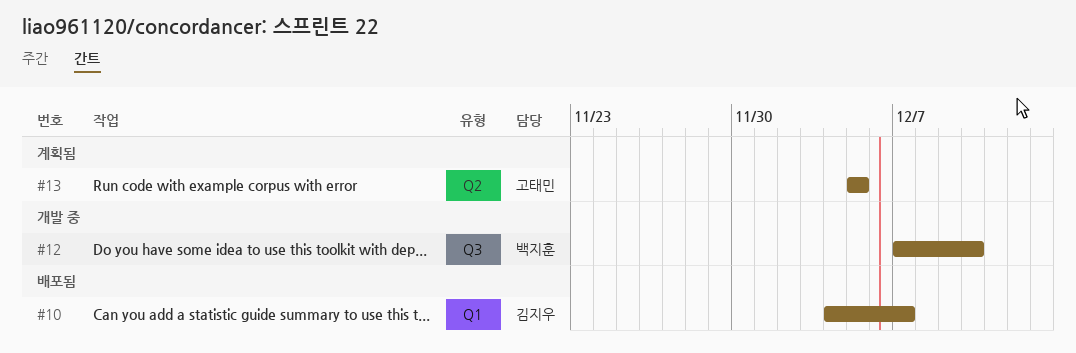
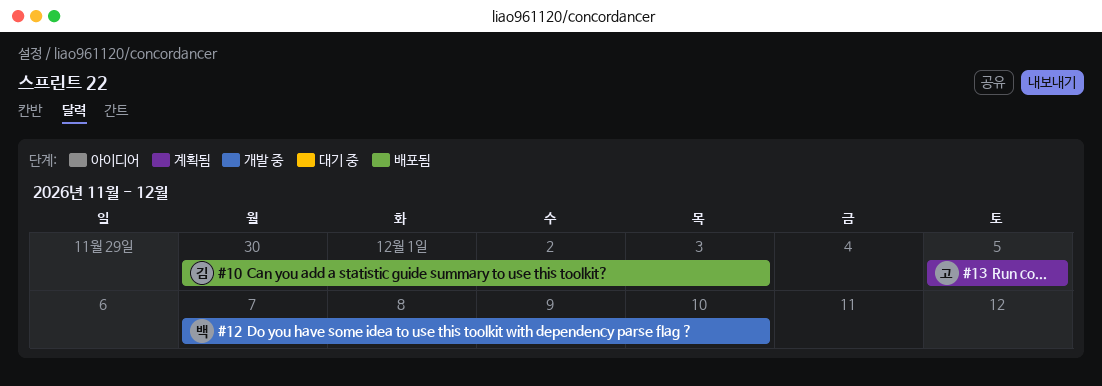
#10, start: Dec 4 -> Nov 30
#10, due: Dec 7 -> Dec 3

